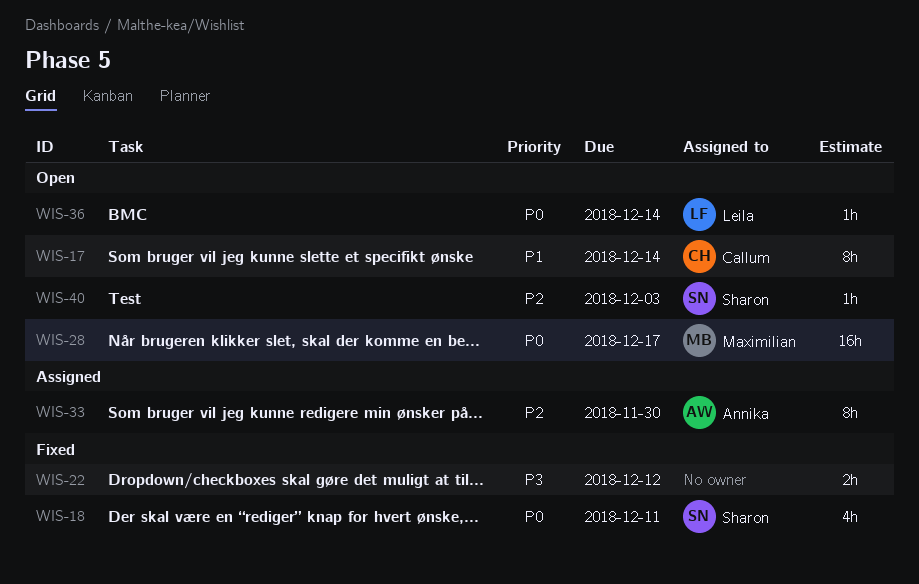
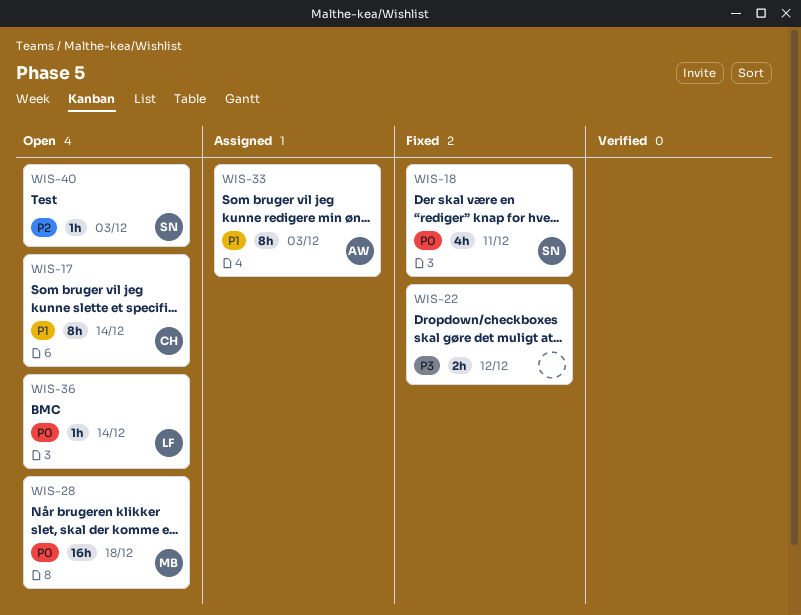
WIS-28, due: Dec 17 -> Dec 18
WIS-33, priority: P2 -> P1
WIS-33, due: Nov 30 -> Dec 3

